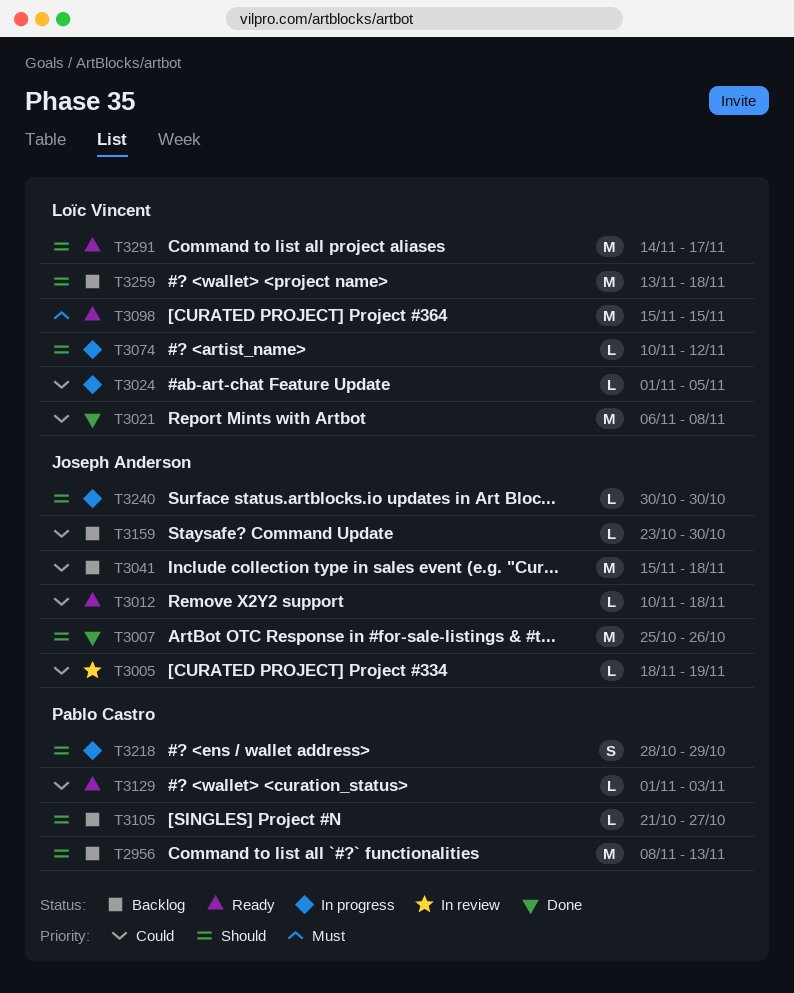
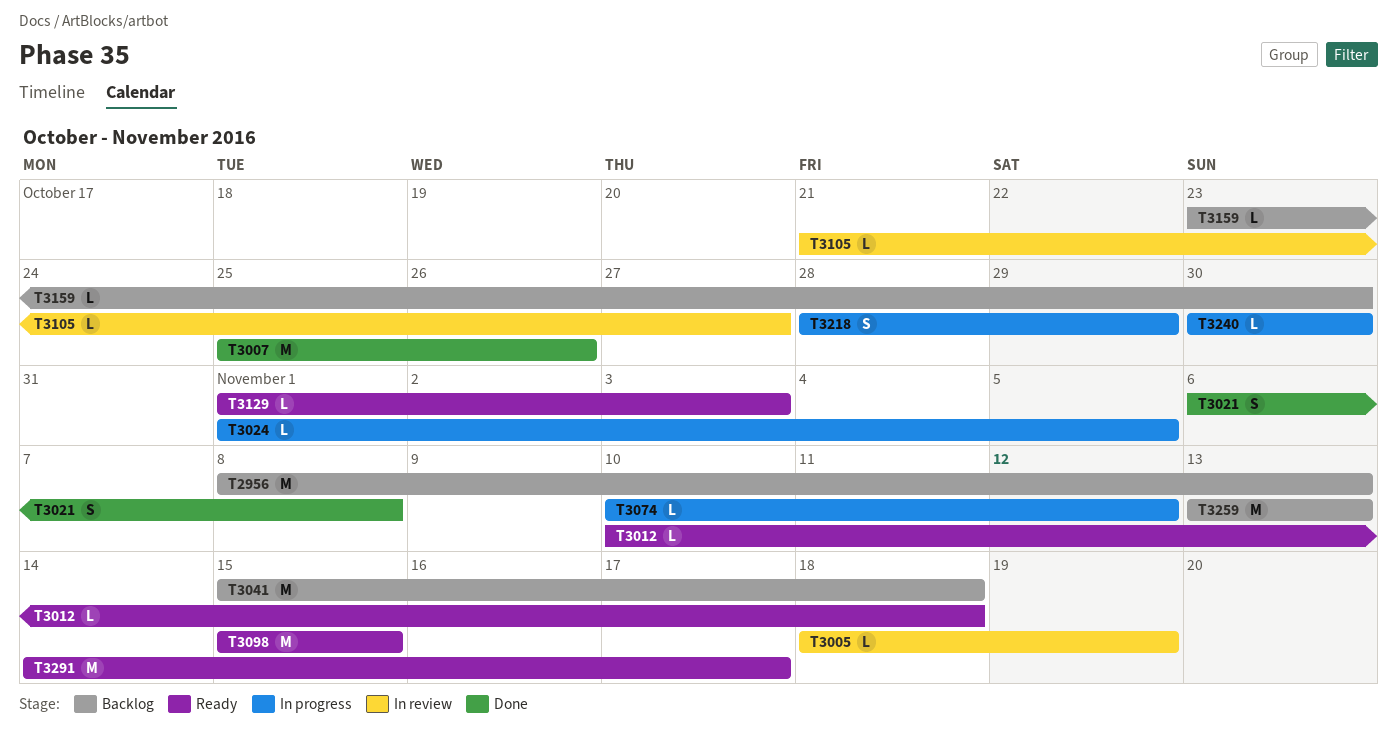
T3021, estimate: M -> S
T3105, status: Backlog -> In review
T3259, due: Nov 18 -> Nov 13

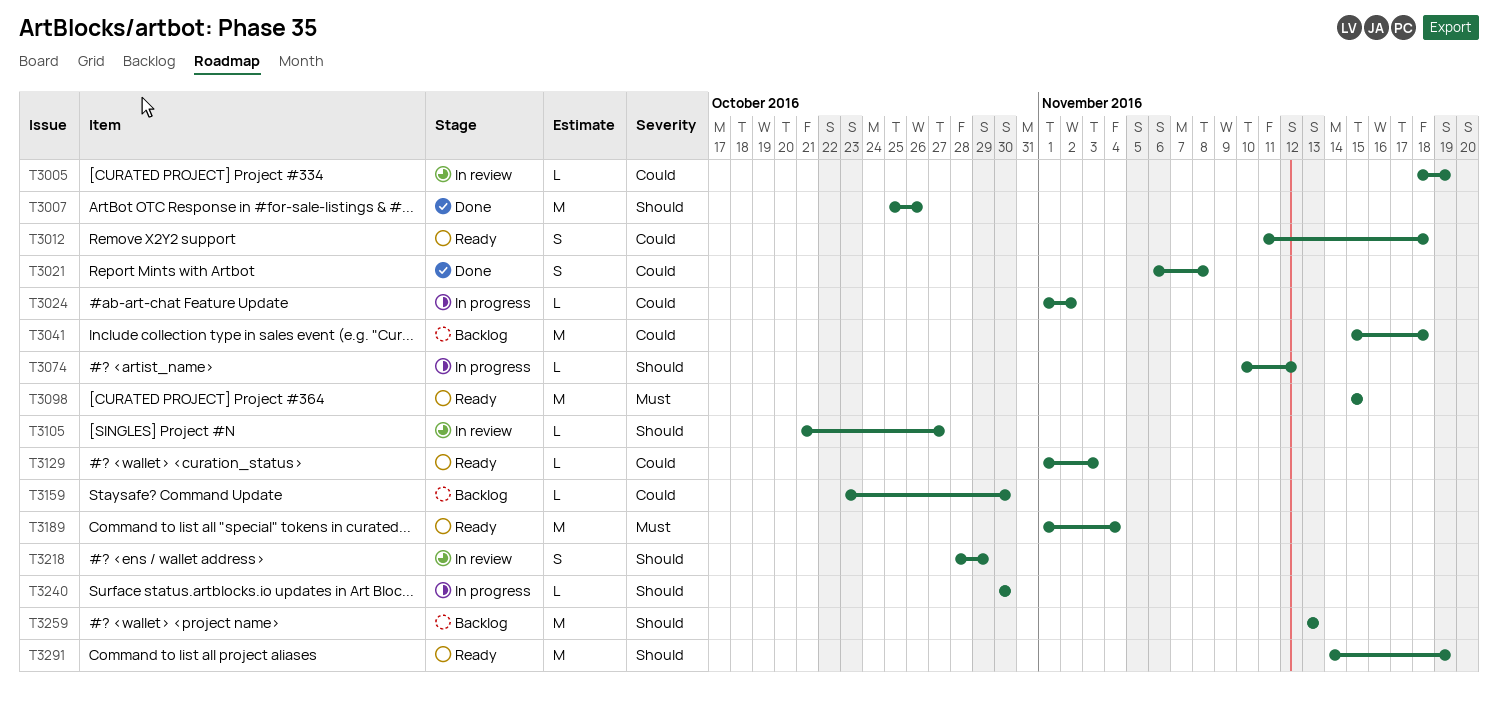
T2956: present -> none
T3012, estimate: L -> S
T3012, start: Nov 10 -> Nov 11
T3024, due: Nov 5 -> Nov 2
T3189: none -> present
T3218, status: In progress -> In review
T3291, due: Nov 17 -> Nov 19

